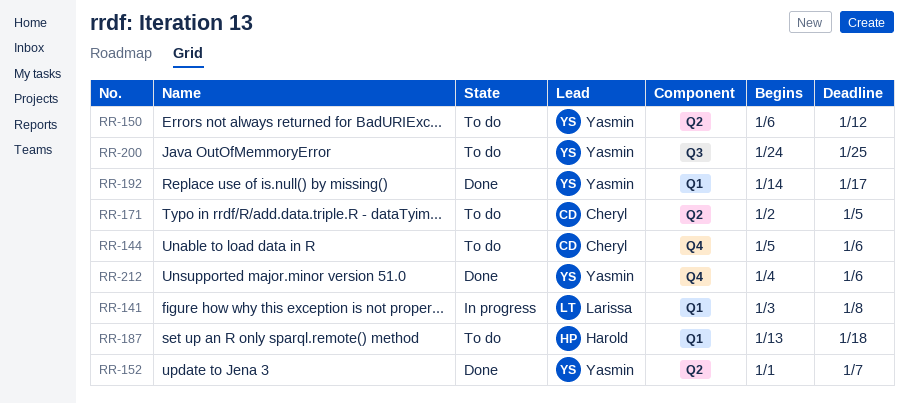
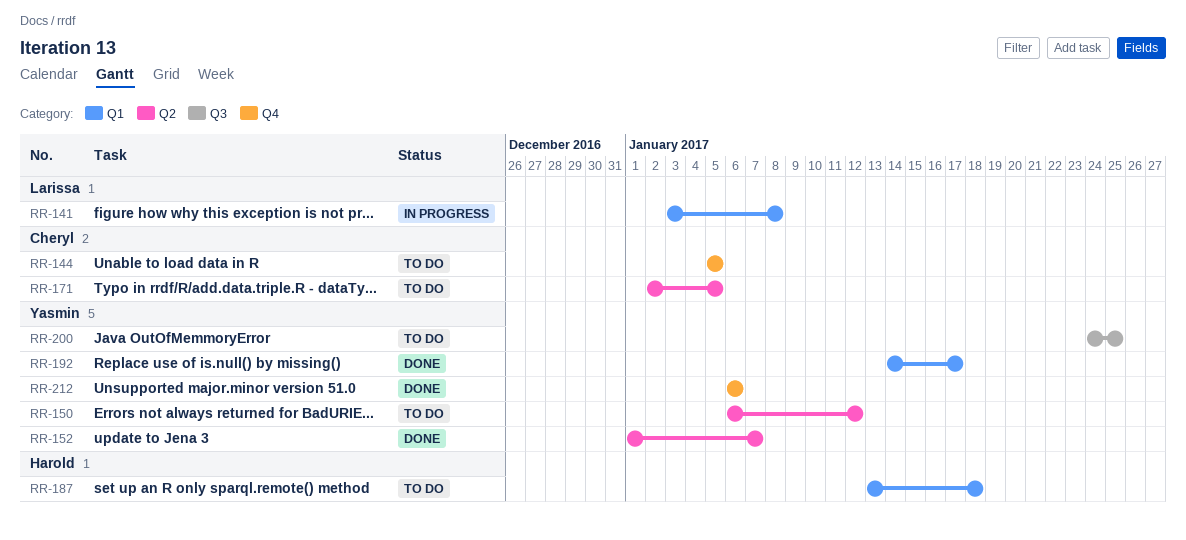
RR-144, due: Jan 6 -> Jan 5
RR-212, start: Jan 4 -> Jan 6

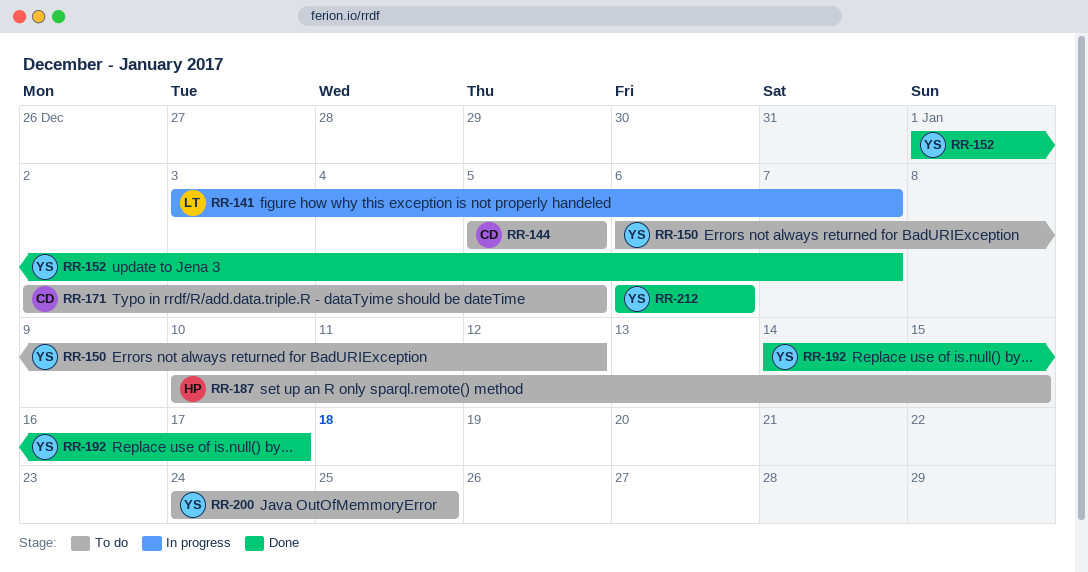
RR-141, due: Jan 8 -> Jan 7
RR-187, start: Jan 13 -> Jan 10
RR-187, due: Jan 18 -> Jan 15

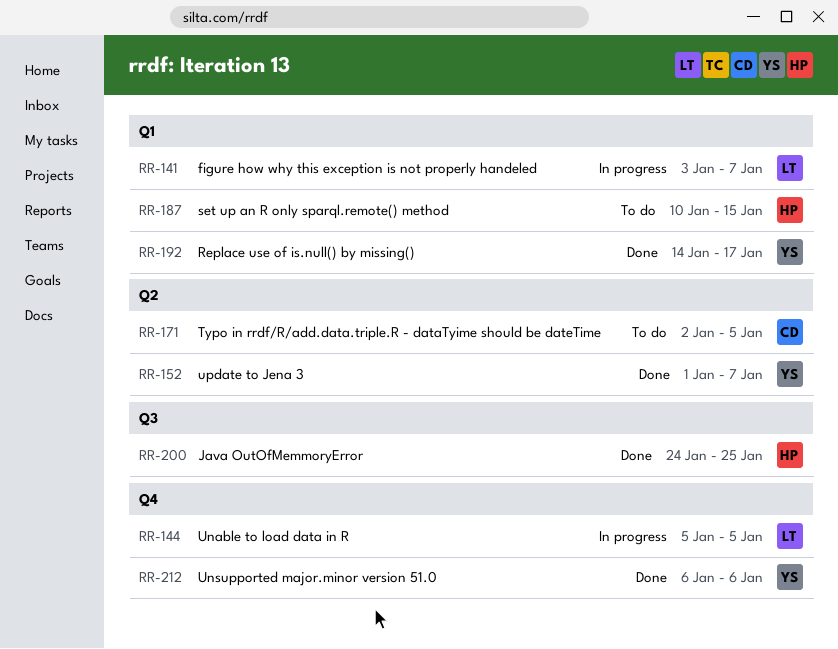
RR-144, status: To do -> In progress
RR-144, owner: CD -> LT
RR-150: present -> none
RR-200, status: To do -> Done
RR-200, owner: YS -> HP

